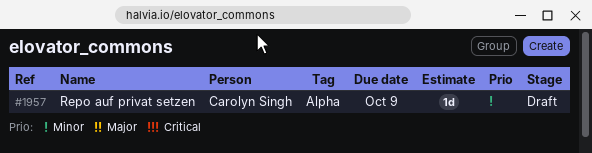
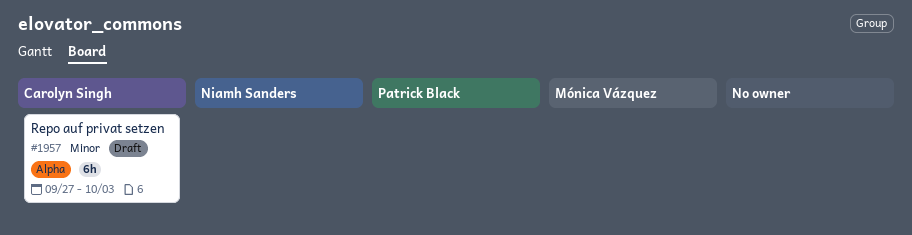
#1957, estimate: 1d -> 6h
#1957, due: Oct 9 -> Oct 3

